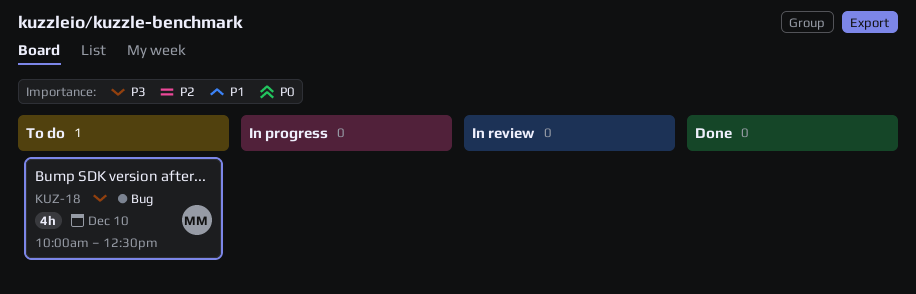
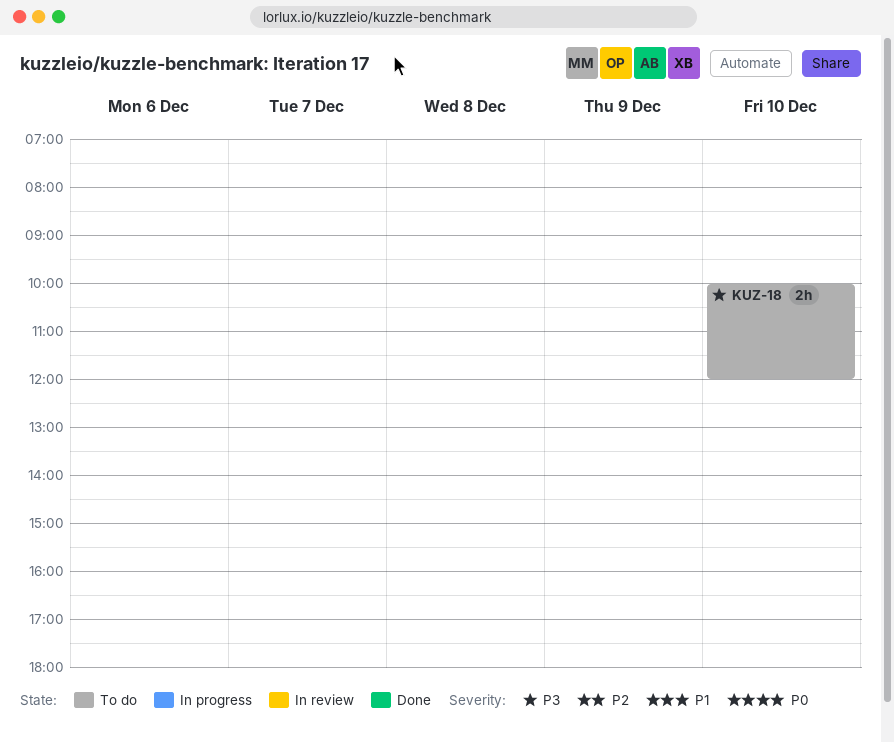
KUZ-18, estimate: 4h -> 2h
KUZ-18, ends: 12:30 -> 12:00

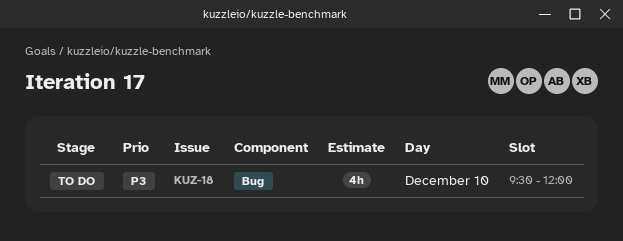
KUZ-18, estimate: 2h -> 4h
KUZ-18, begins: 10:00 -> 09:30

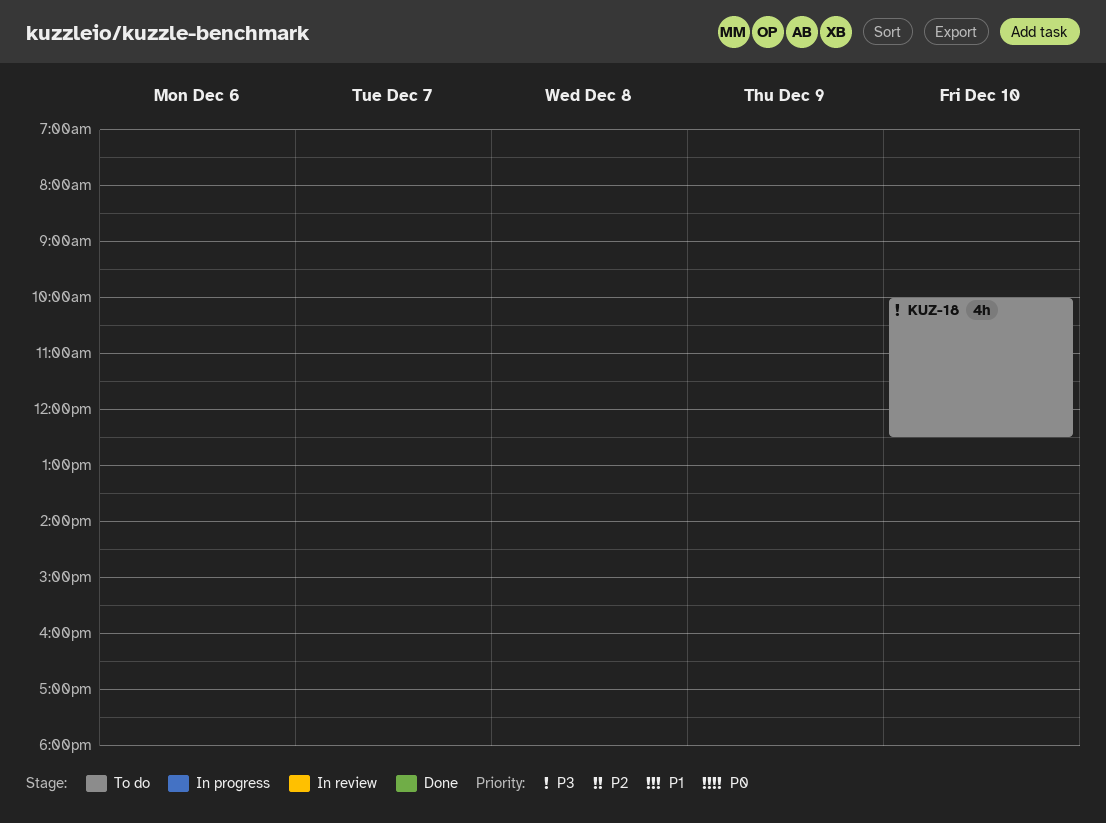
KUZ-18, begins: 09:30 -> 10:00
KUZ-18, ends: 12:00 -> 12:30

